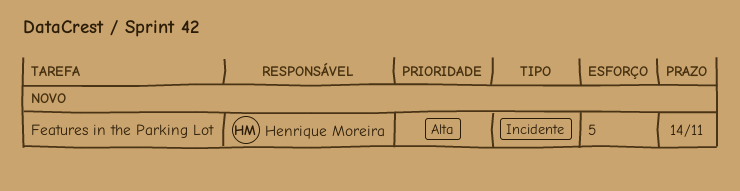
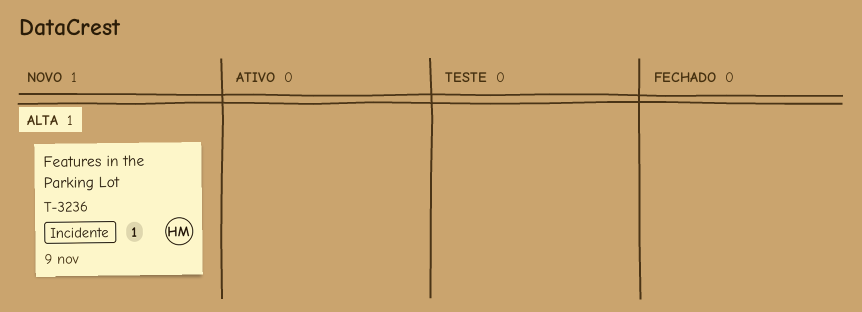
Features in the Parking Lot, estimate: 5 -> 1
Features in the Parking Lot, due: Nov 14 -> Nov 9

